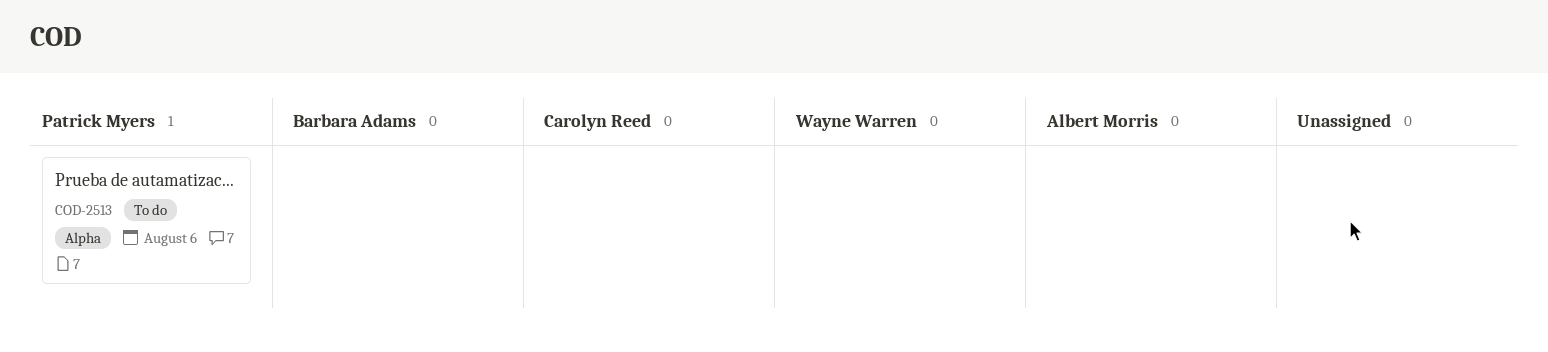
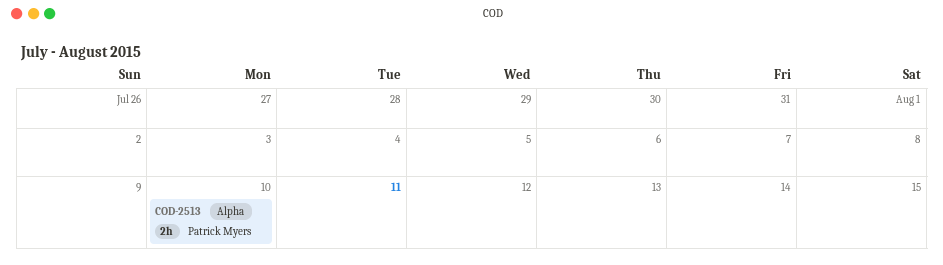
COD-2513, due: Aug 6 -> Aug 10

